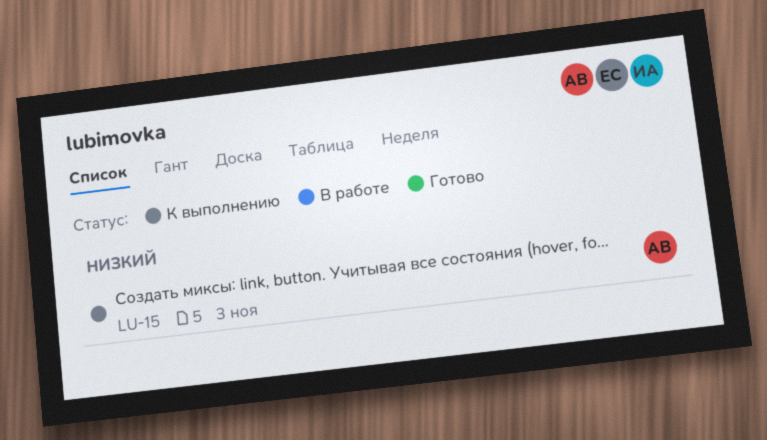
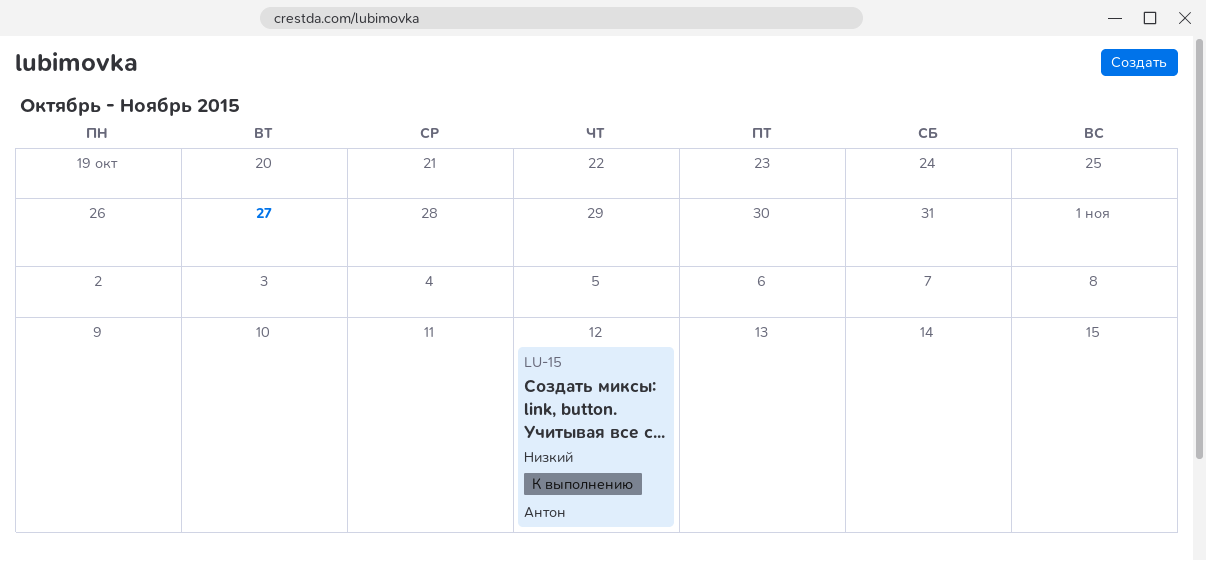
LU-15, due: Nov 3 -> Nov 12

